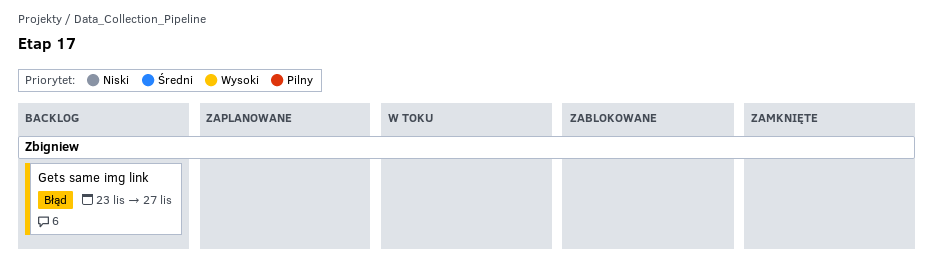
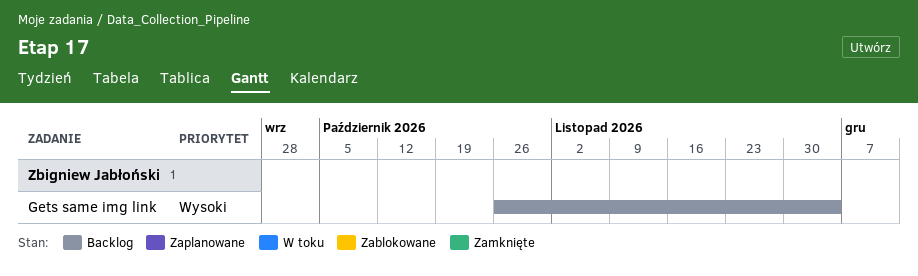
Gets same img link, start: Nov 23 -> Oct 26
Gets same img link, due: Nov 27 -> Dec 4

